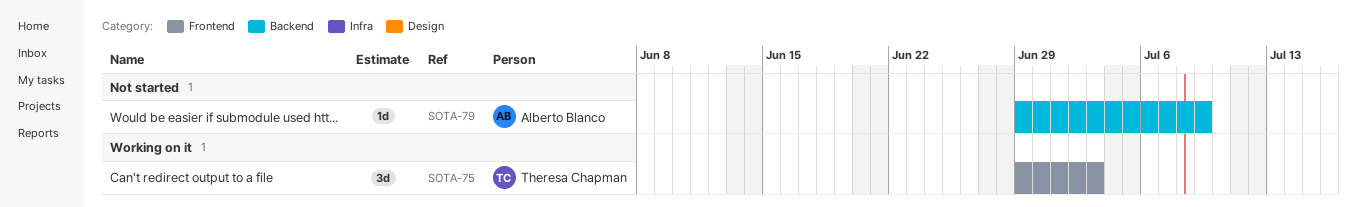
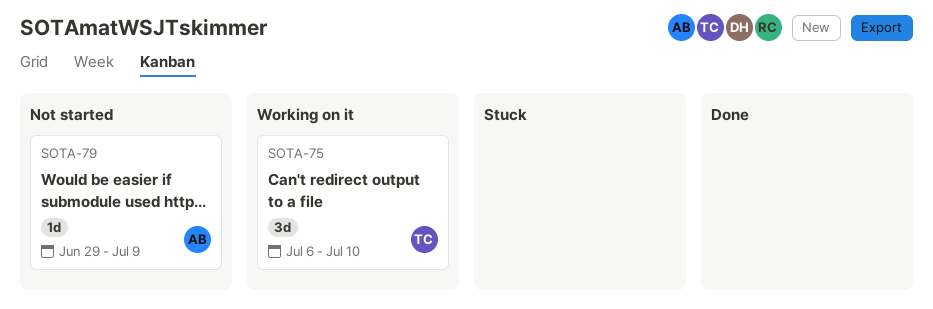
SOTA-75, start: Jun 29 -> Jul 6
SOTA-75, due: Jul 3 -> Jul 10

